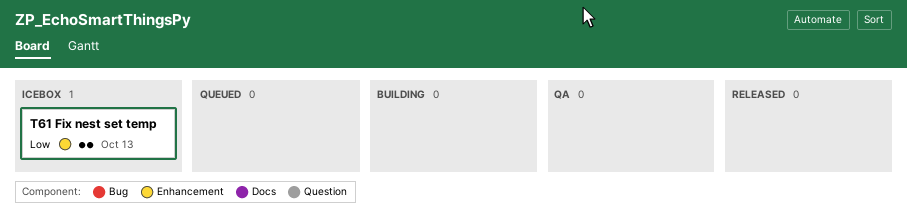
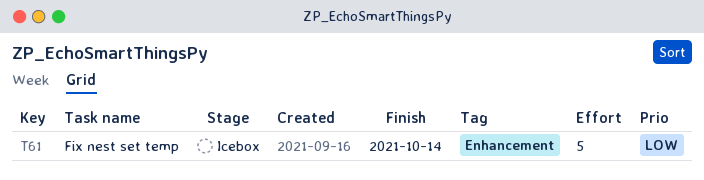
T61, estimate: 2 -> 5
T61, due: Oct 13 -> Oct 14

